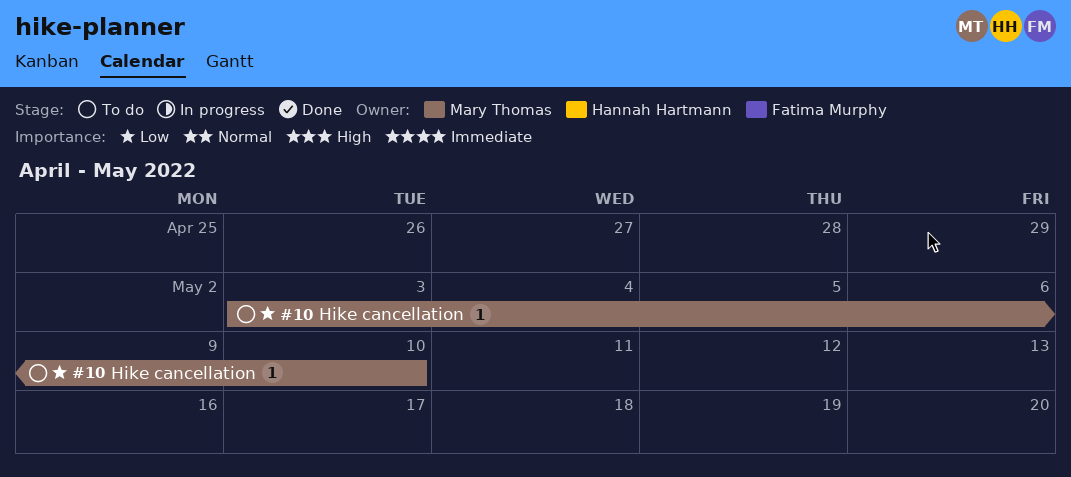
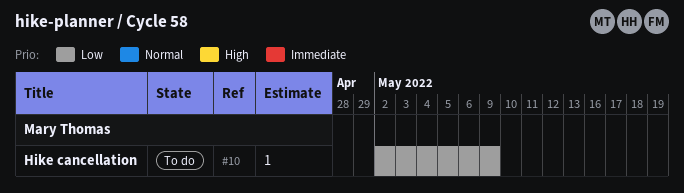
#10, start: May 3 -> May 2
#10, due: May 10 -> May 9

